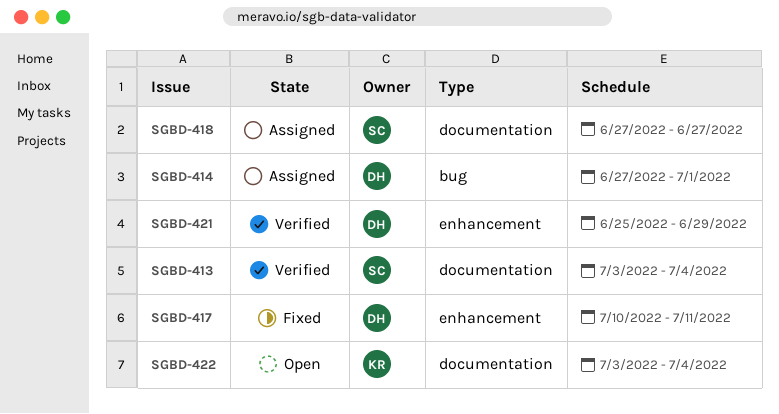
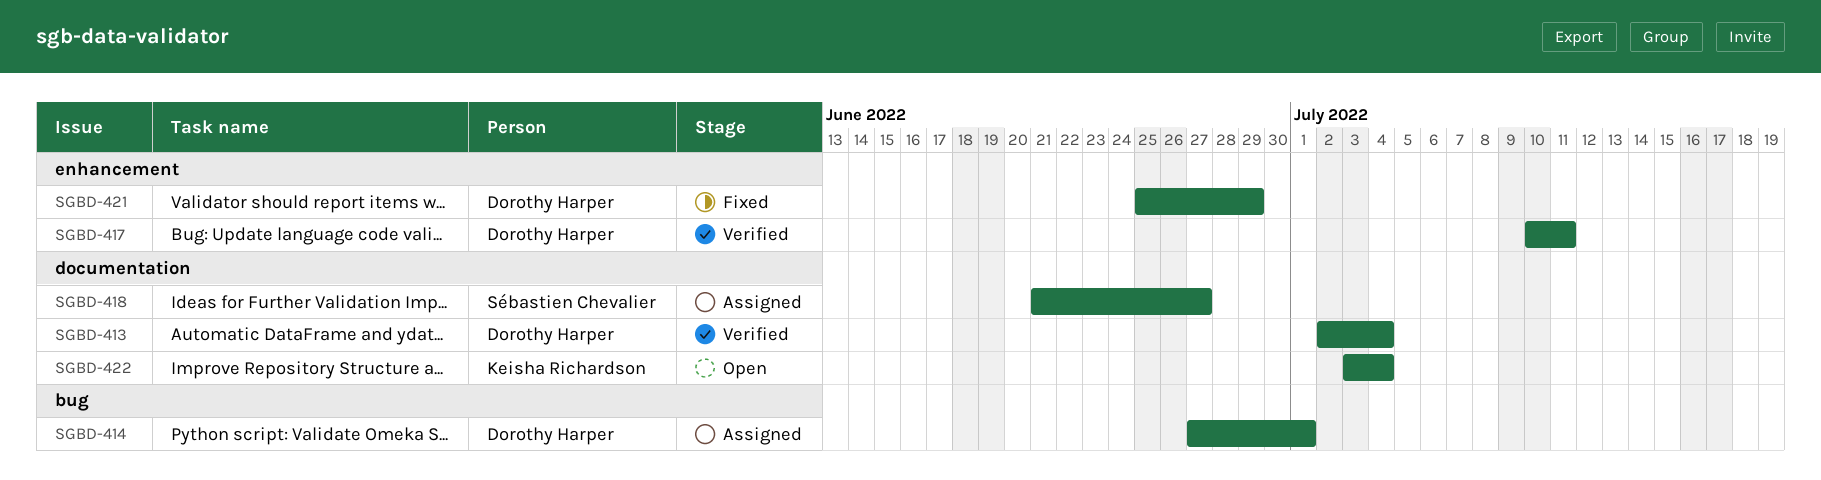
SGBD-413, owner: Sébastien Chevalier -> Dorothy Harper
SGBD-413, start: Jul 3 -> Jul 2
SGBD-417, status: Fixed -> Verified
SGBD-418, start: Jun 27 -> Jun 21
SGBD-421, status: Verified -> Fixed

